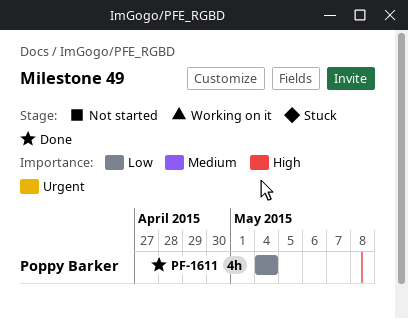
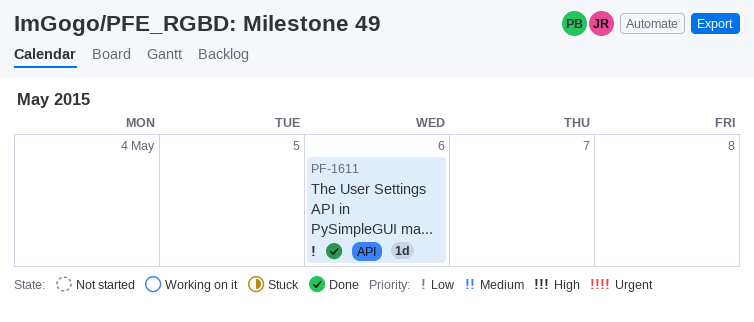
PF-1611, estimate: 4h -> 1d
PF-1611, due: May 4 -> May 6

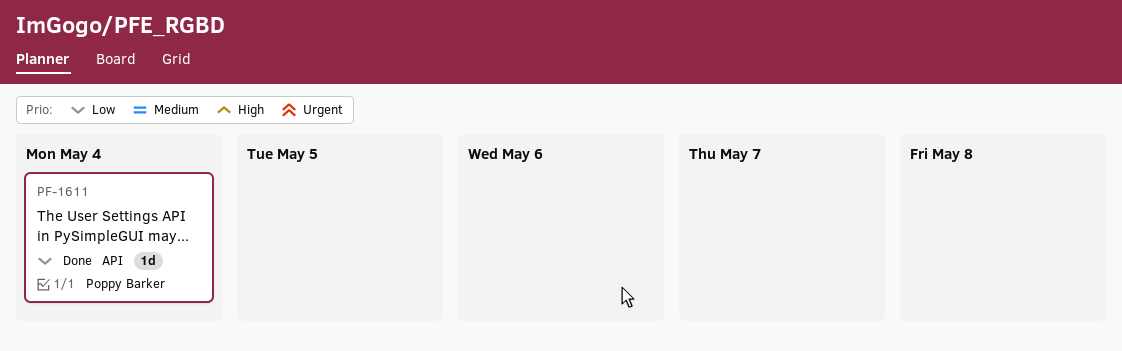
PF-1611, due: May 6 -> May 4

